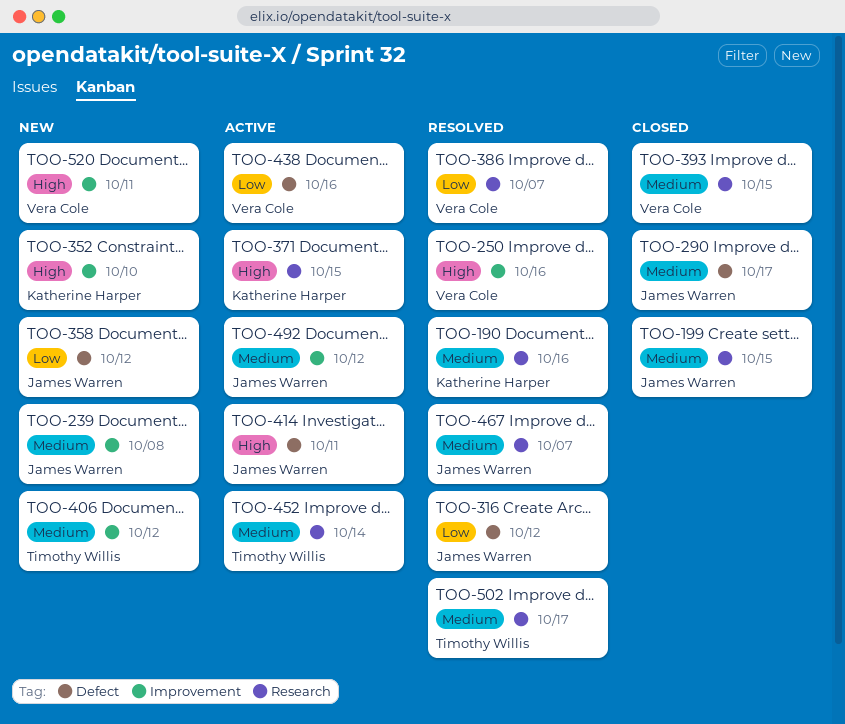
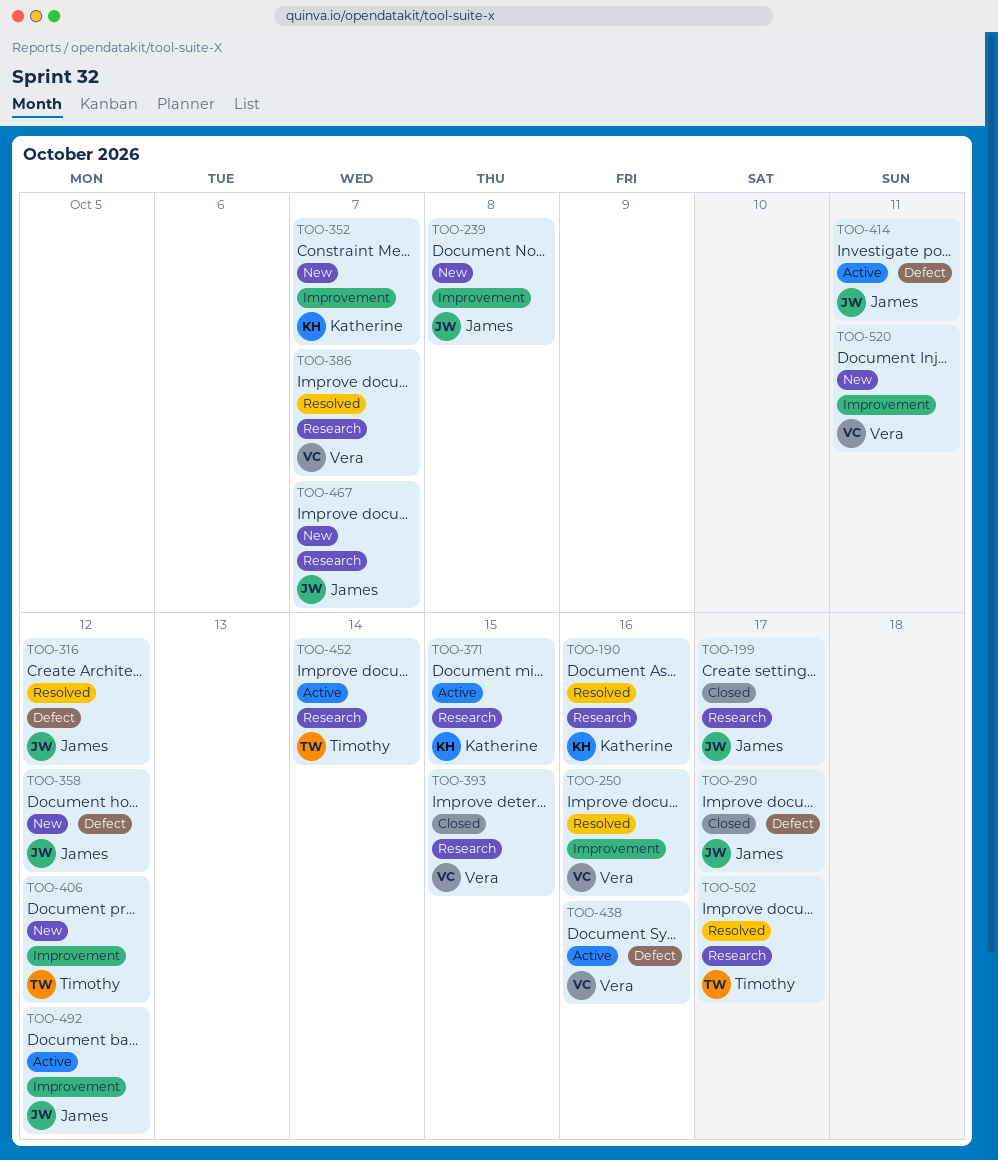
TOO-199, due: Oct 15 -> Oct 17
TOO-352, due: Oct 10 -> Oct 7
TOO-467, status: Resolved -> New

